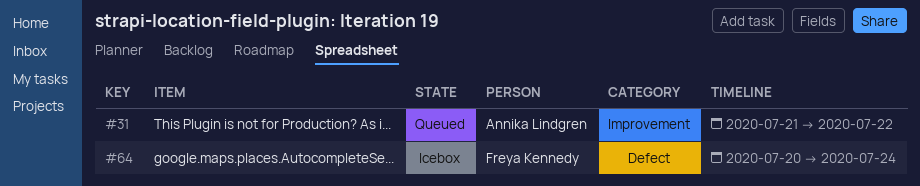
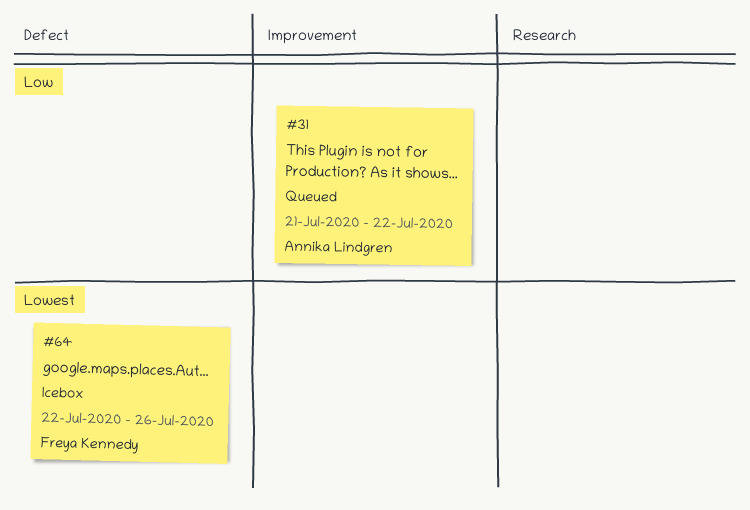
#64, start: Jul 20 -> Jul 22
#64, due: Jul 24 -> Jul 26

